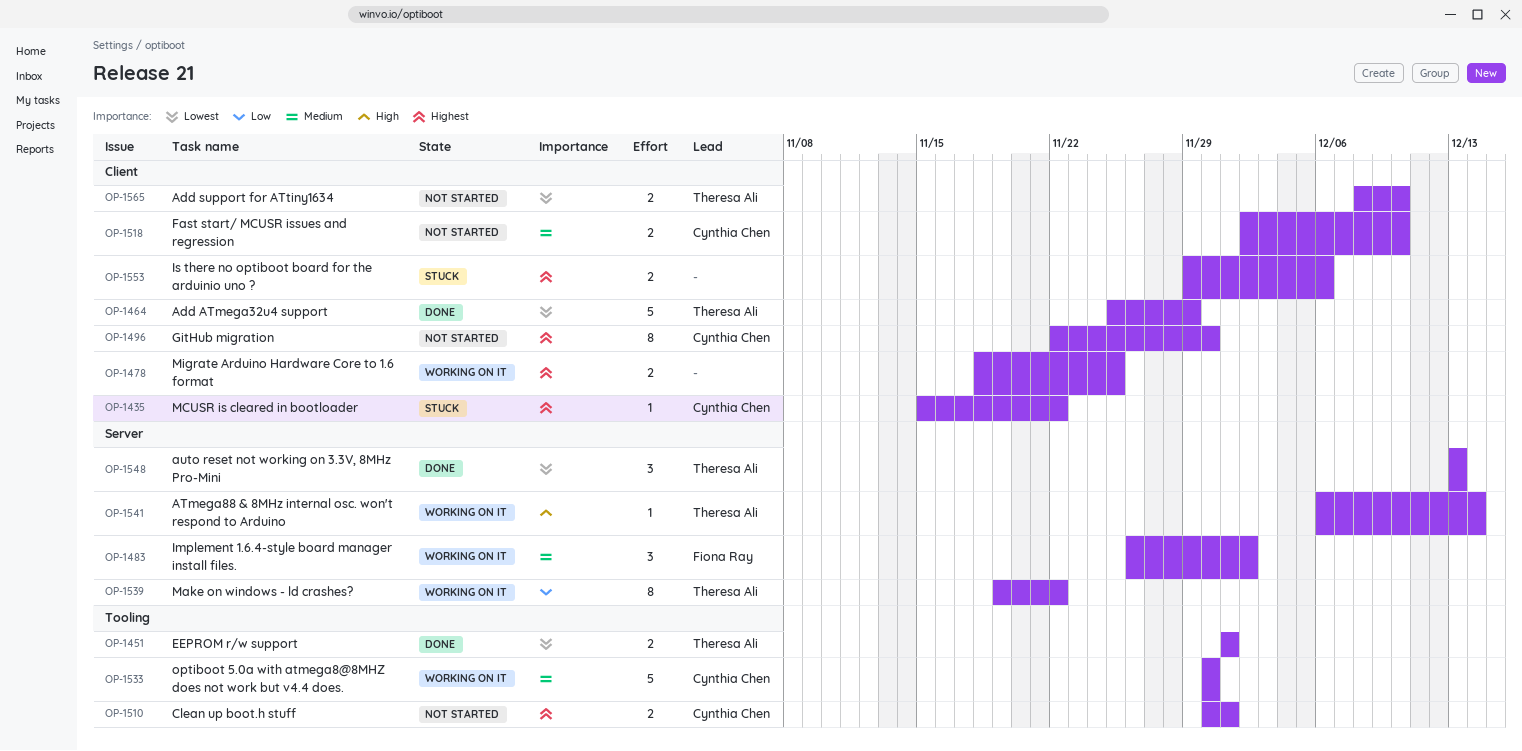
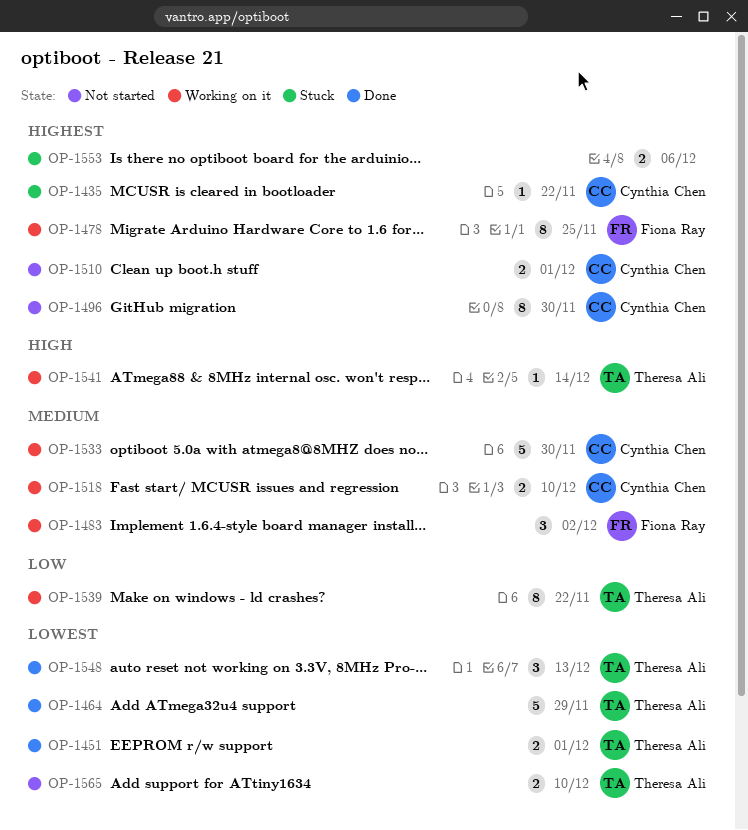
OP-1478, owner: none -> Fiona Ray
OP-1478, estimate: 2 -> 8
OP-1518, status: Not started -> Working on it

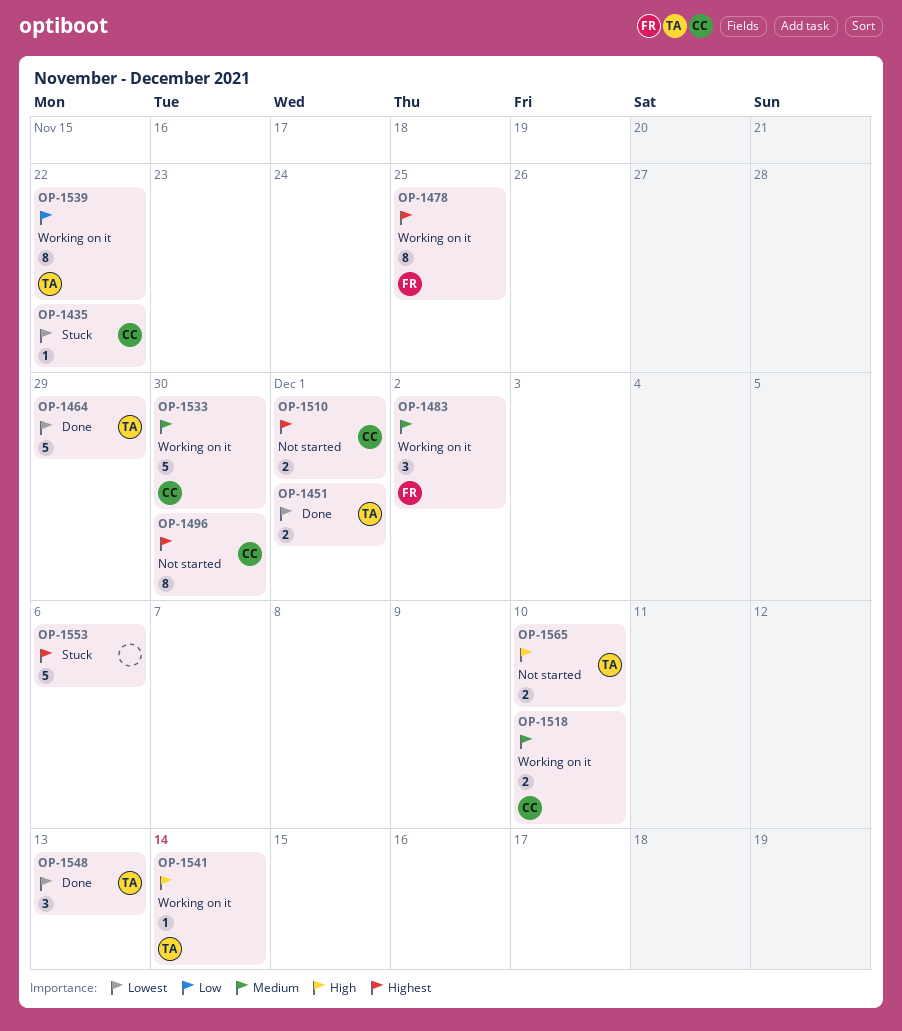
OP-1435, priority: Highest -> Lowest
OP-1553, estimate: 2 -> 5
OP-1565, priority: Lowest -> High

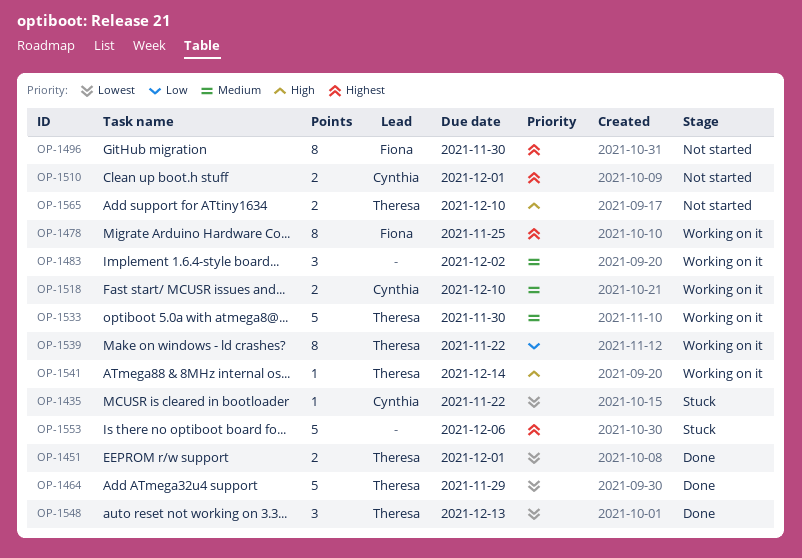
OP-1483, owner: Fiona -> none
OP-1496, owner: Cynthia -> Fiona
OP-1533, owner: Cynthia -> Theresa

